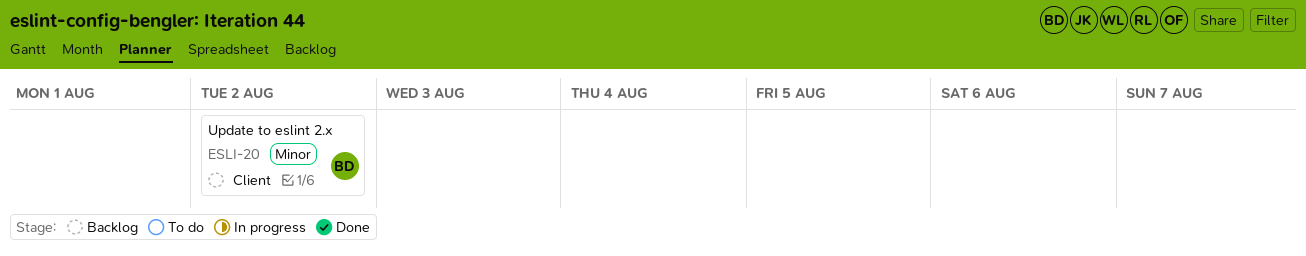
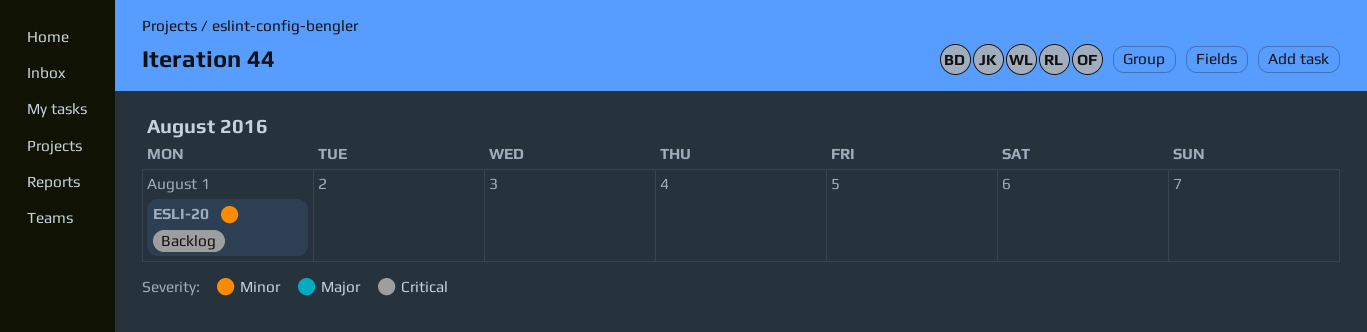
ESLI-20, due: Aug 2 -> Aug 1

